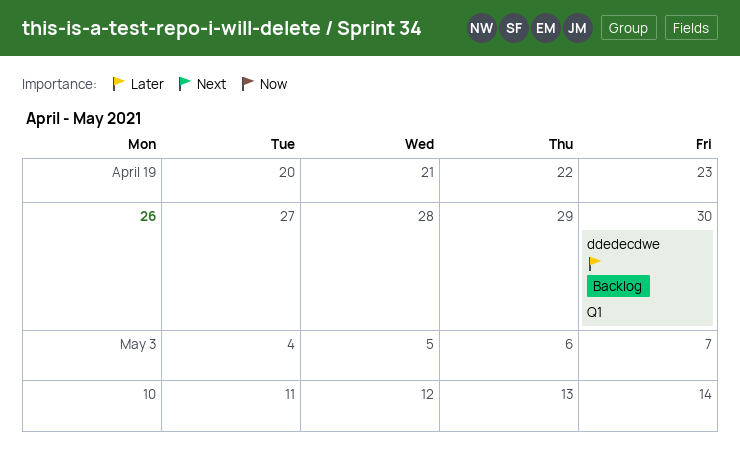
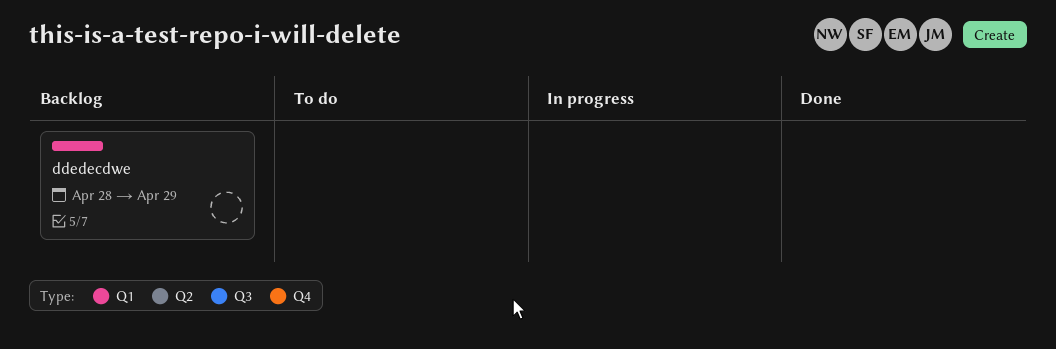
ddedecdwe, due: Apr 30 -> Apr 29

